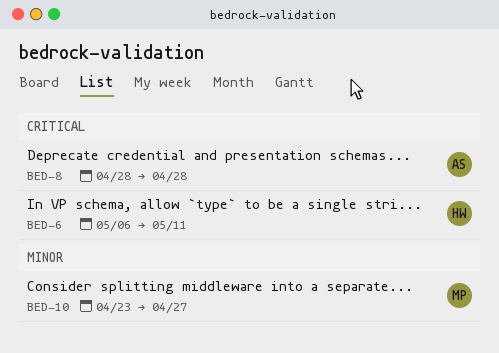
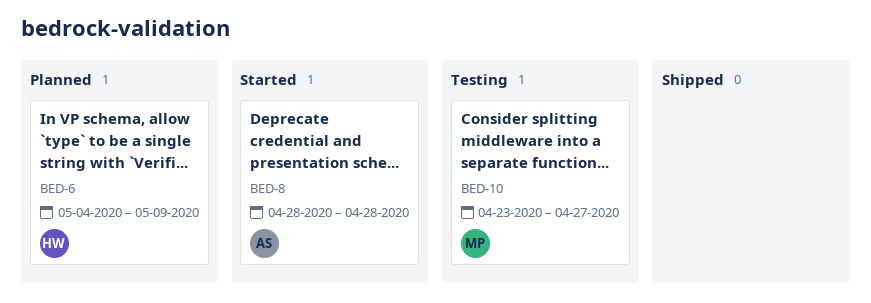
BED-6, start: May 6 -> May 4
BED-6, due: May 11 -> May 9

